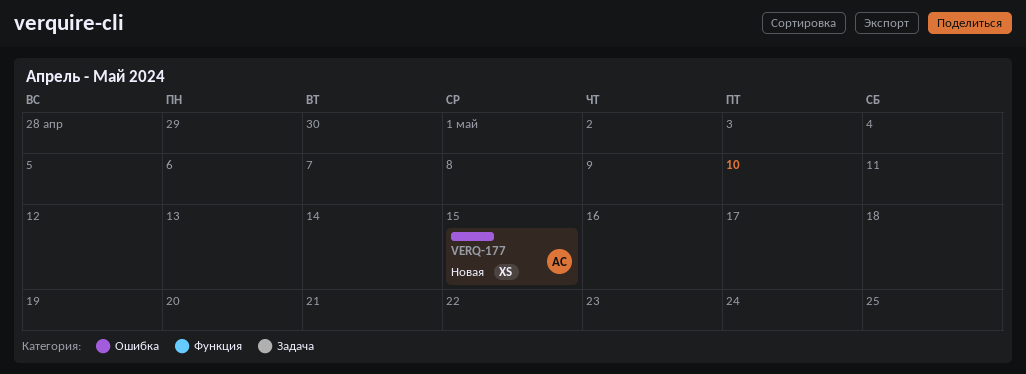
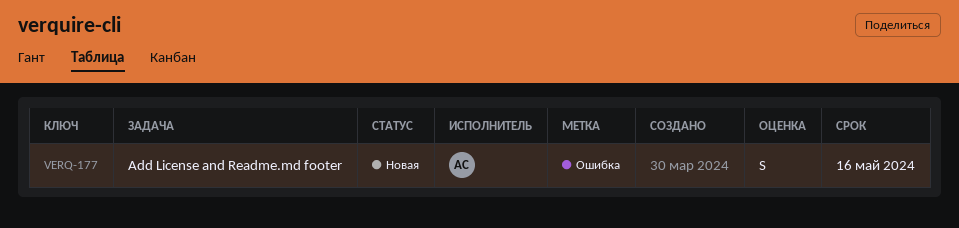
VERQ-177, estimate: XS -> S
VERQ-177, due: May 15 -> May 16

